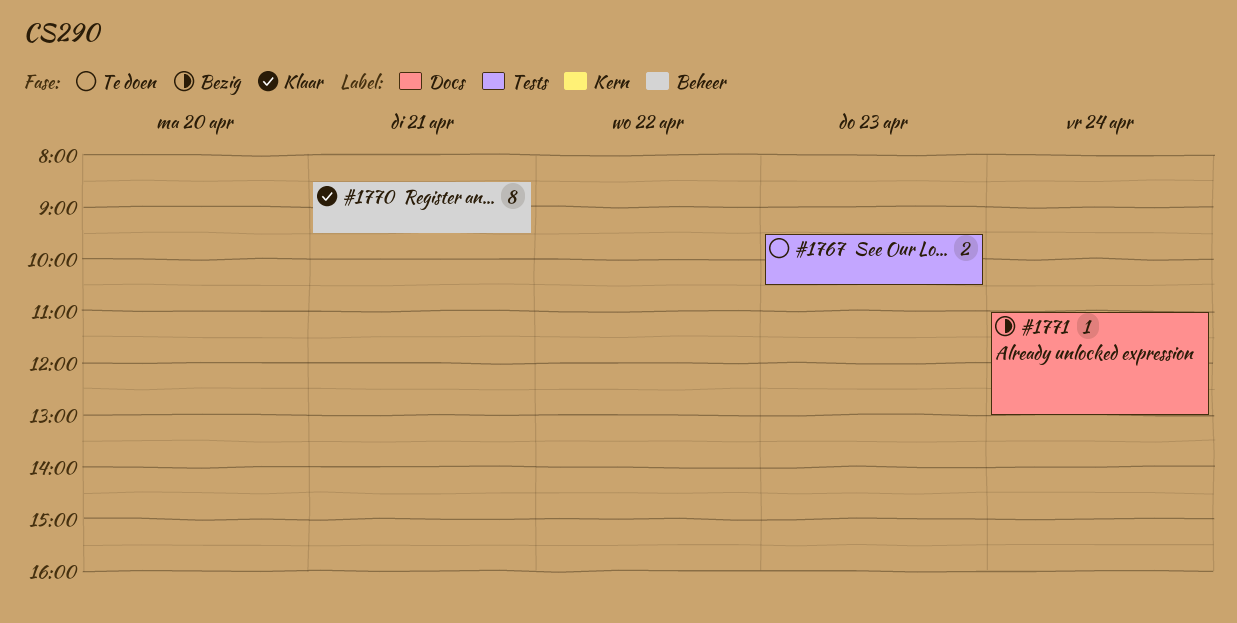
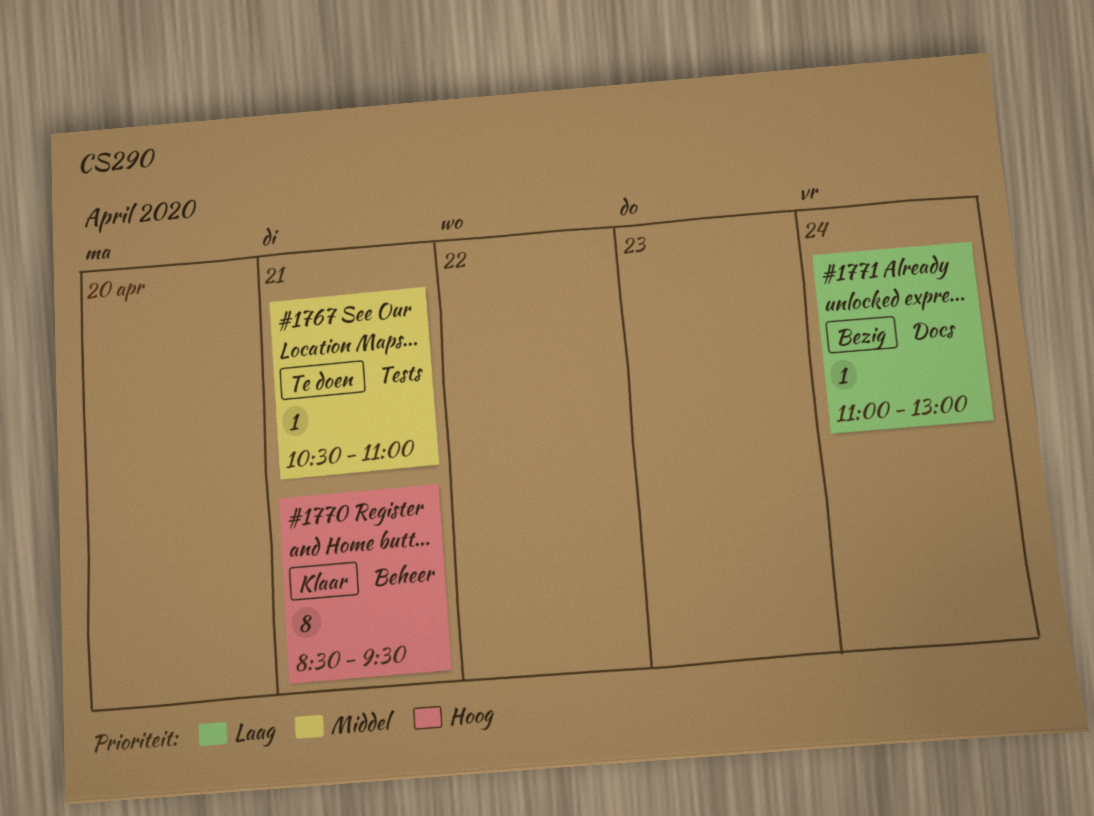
#1767, estimate: 2 -> 1
#1767, day: Apr 23 -> Apr 21
#1767, begins: 09:30 -> 10:30
#1767, ends: 10:30 -> 11:00

